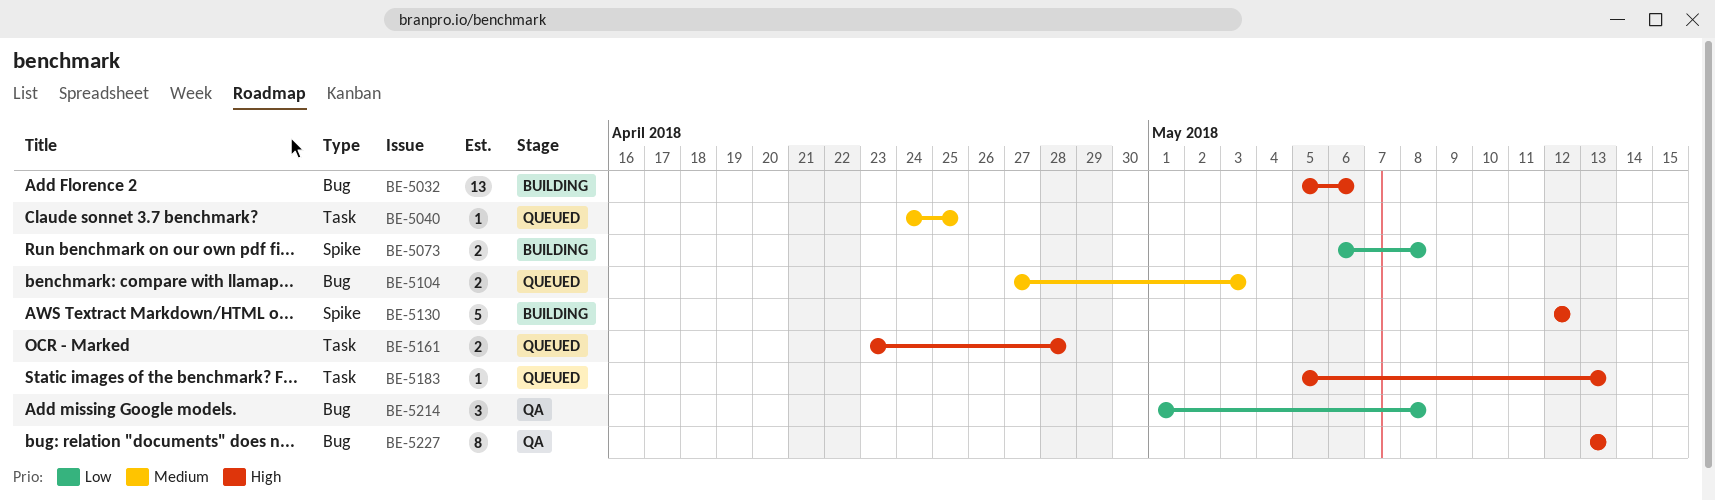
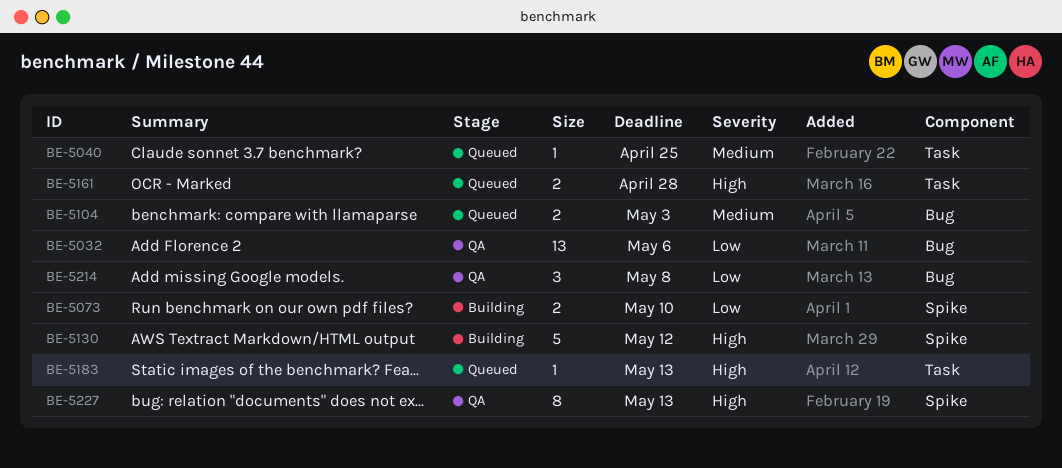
BE-5032, status: Building -> QA
BE-5032, priority: High -> Low
BE-5073, due: May 8 -> May 10
BE-5227, label: Bug -> Spike

